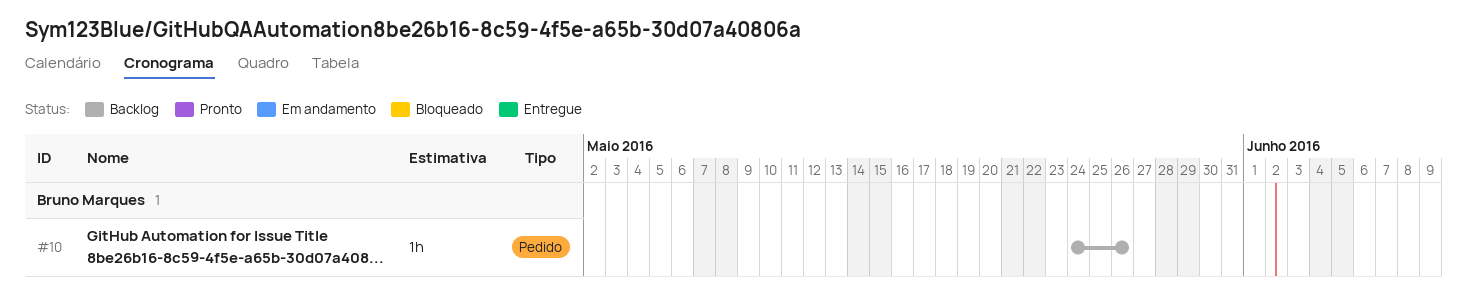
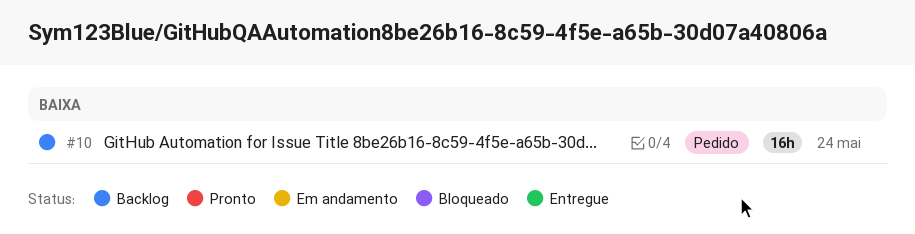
#10, estimate: 1h -> 16h
#10, due: May 26 -> May 24

